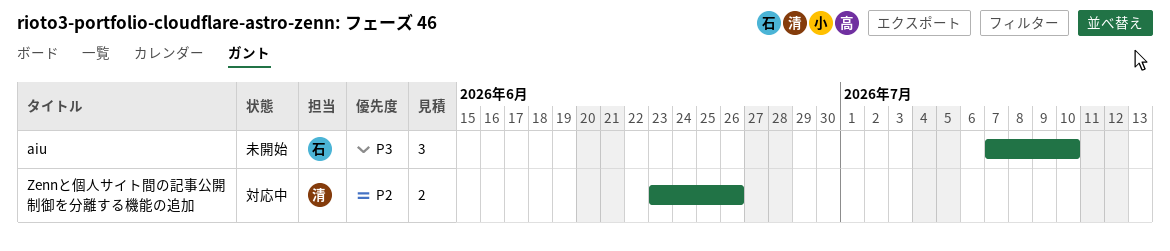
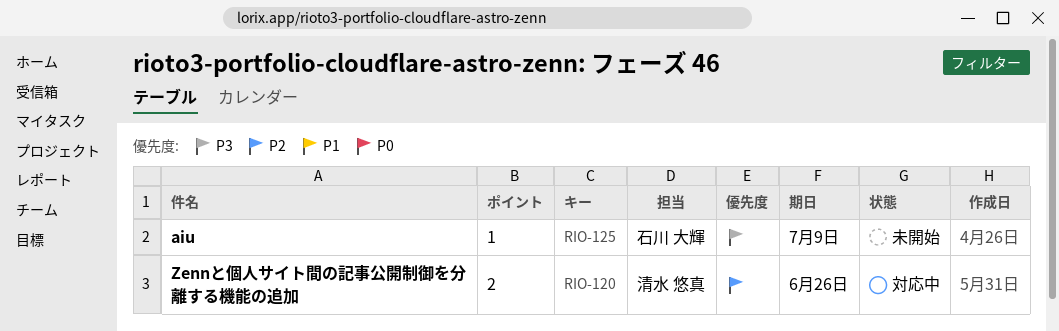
aiu, estimate: 3 -> 1
aiu, due: Jul 10 -> Jul 9

